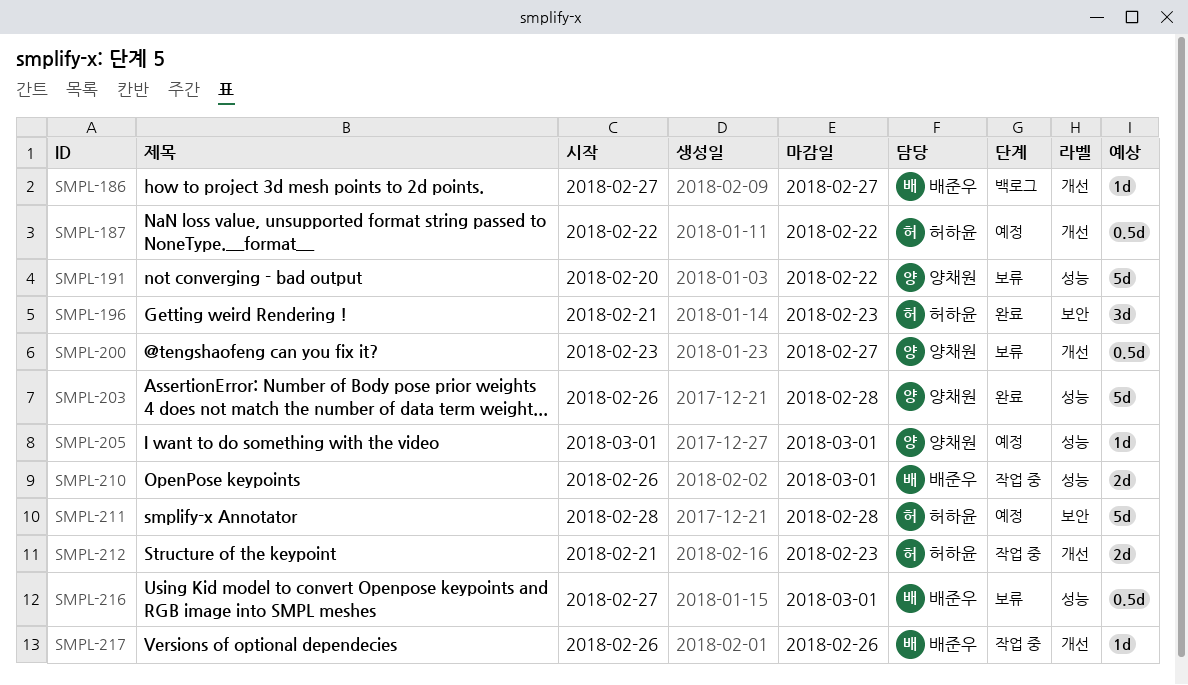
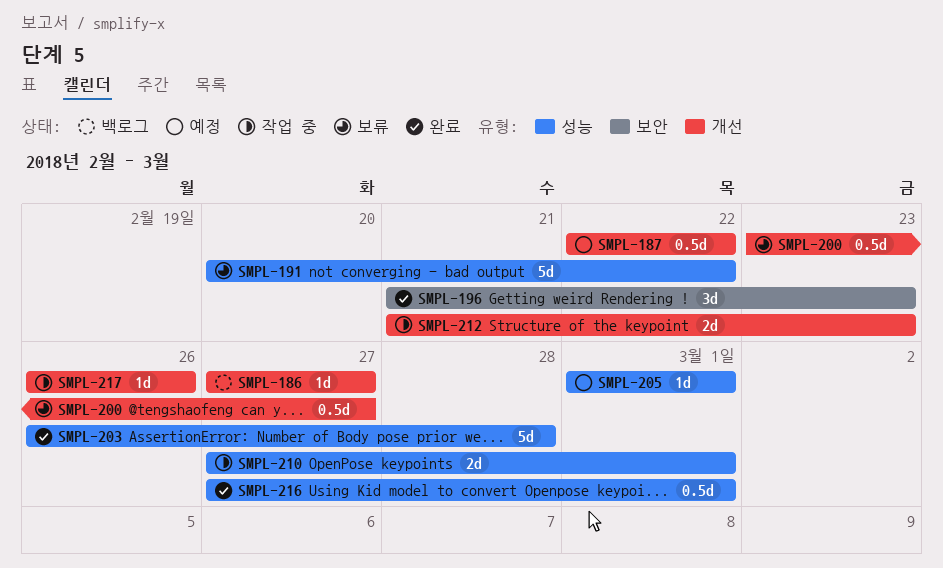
SMPL-210, start: Feb 26 -> Feb 27
SMPL-211: present -> none
SMPL-216, status: 보류 -> 완료

